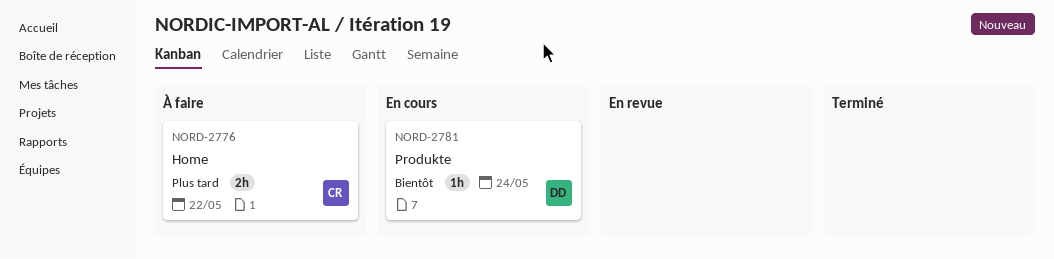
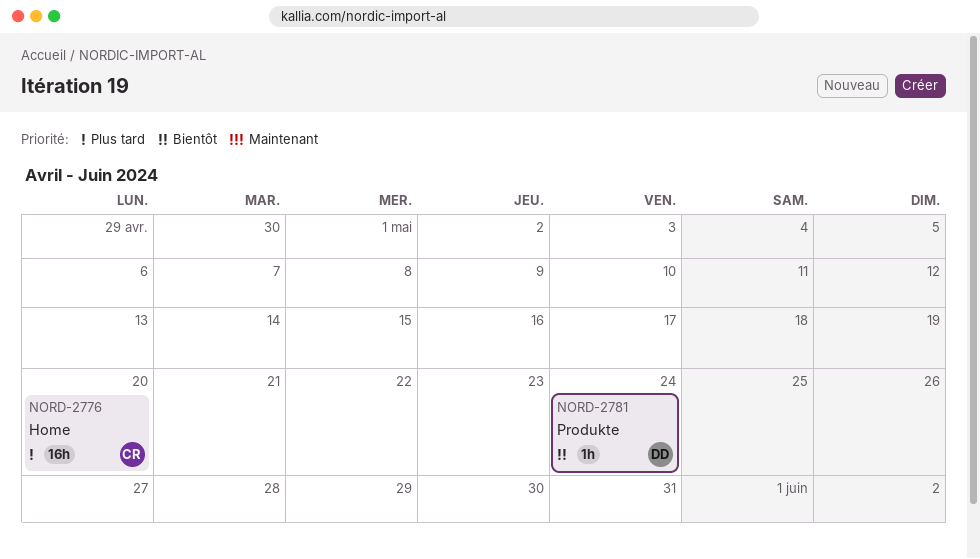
NORD-2776, estimate: 2h -> 16h
NORD-2776, due: May 22 -> May 20

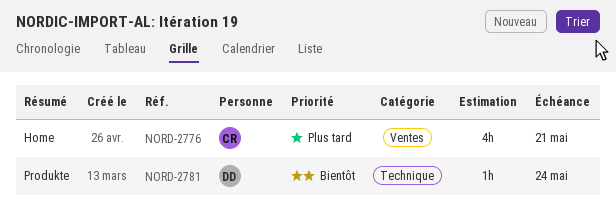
NORD-2776, estimate: 16h -> 4h
NORD-2776, due: May 20 -> May 21

